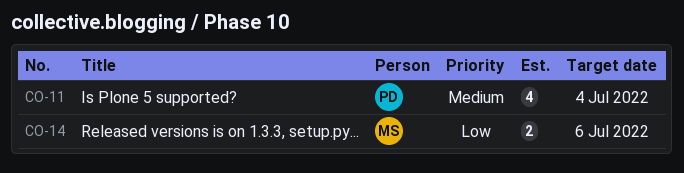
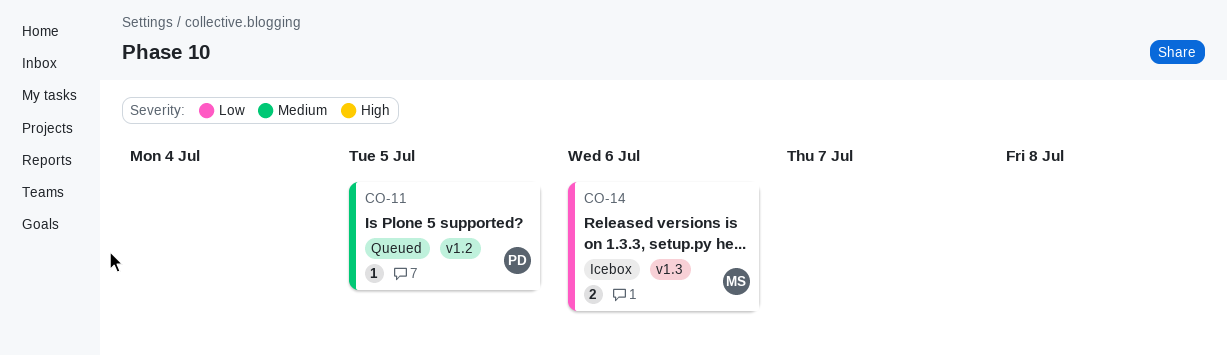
CO-11, estimate: 4 -> 1
CO-11, due: Jul 4 -> Jul 5

